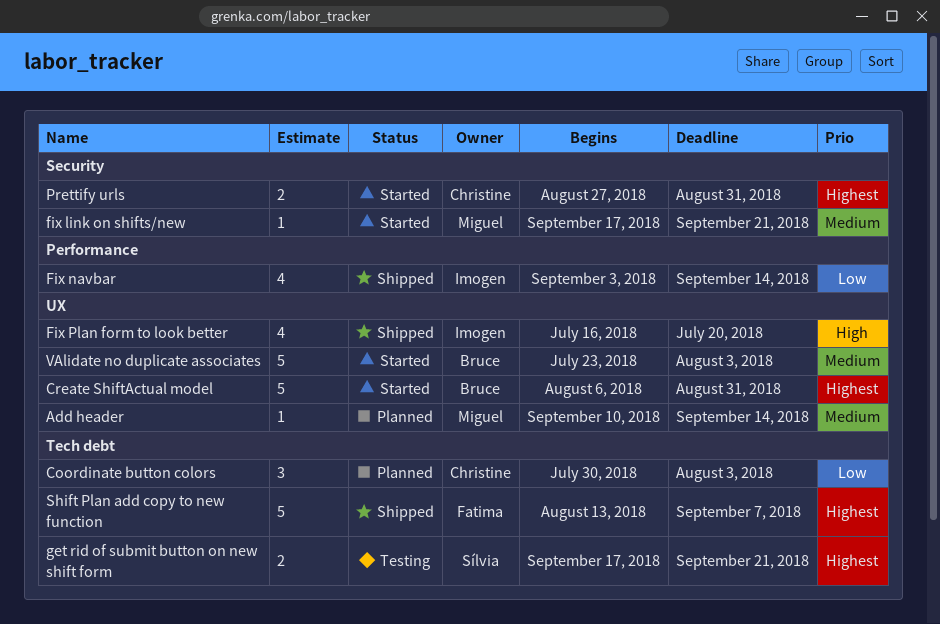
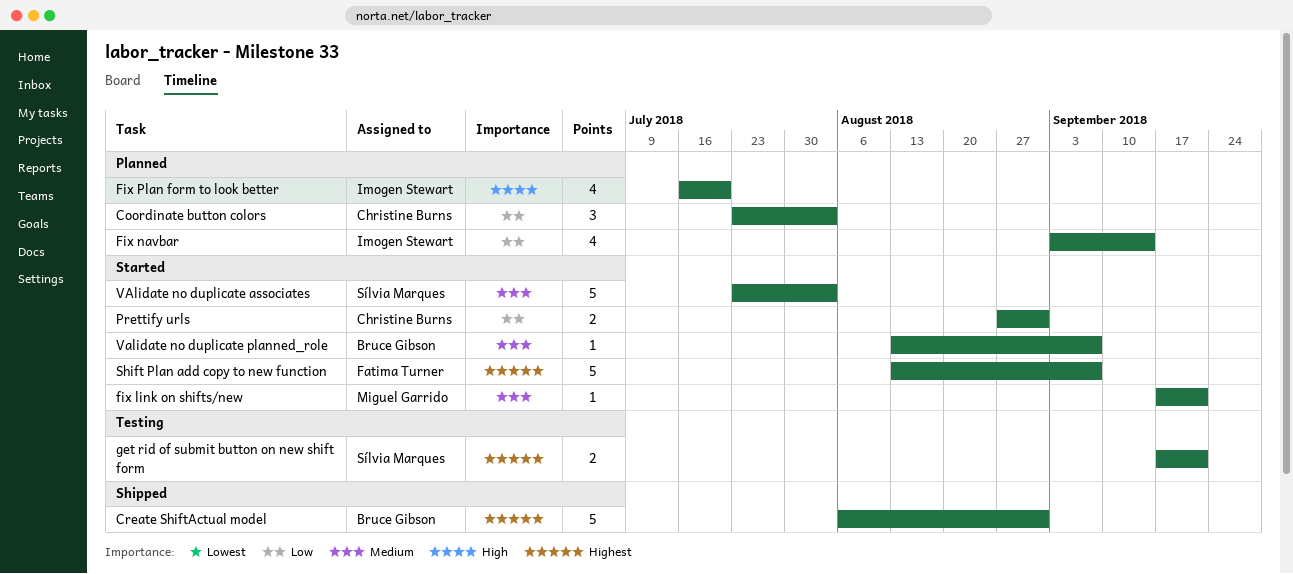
Add header: present -> none
Coordinate button colors, start: Jul 30 -> Jul 23
Create ShiftActual model, status: Started -> Shipped
Fix navbar, status: Shipped -> Planned
Fix Plan form to look better, status: Shipped -> Planned
Prettify urls, priority: Highest -> Low
Shift Plan add copy to new function, status: Shipped -> Started
VAlidate no duplicate associates, owner: Bruce Gibson -> Sílvia Marques
Validate no duplicate planned_role: none -> present

